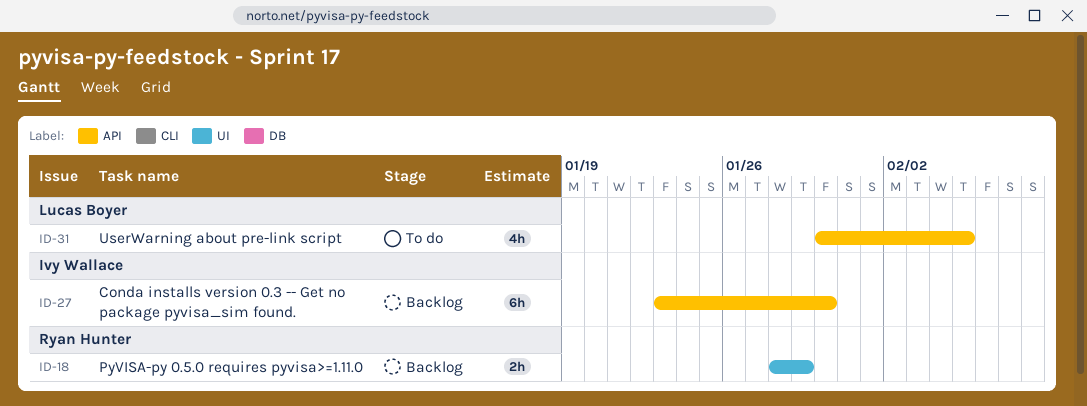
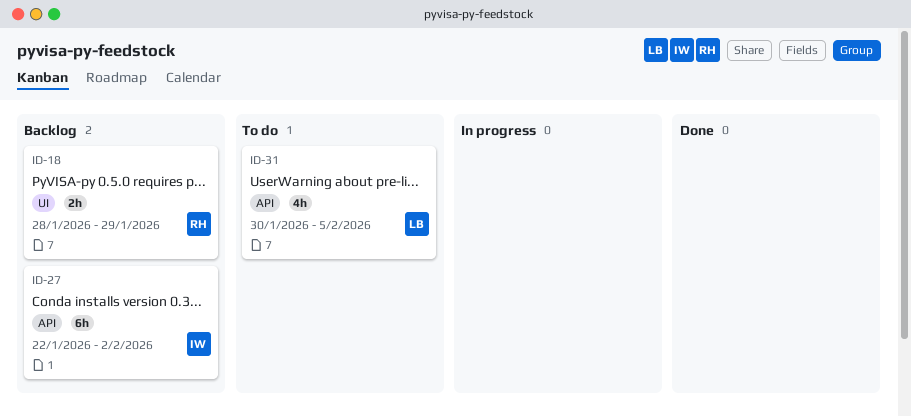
ID-27, start: Jan 23 -> Jan 22
ID-27, due: Jan 30 -> Feb 2

